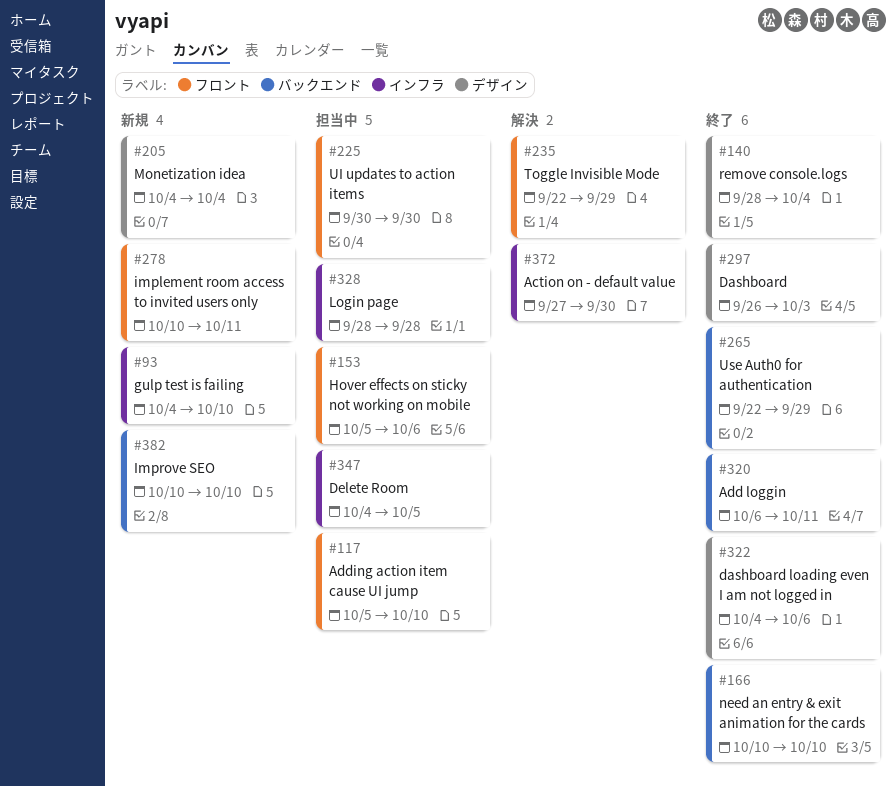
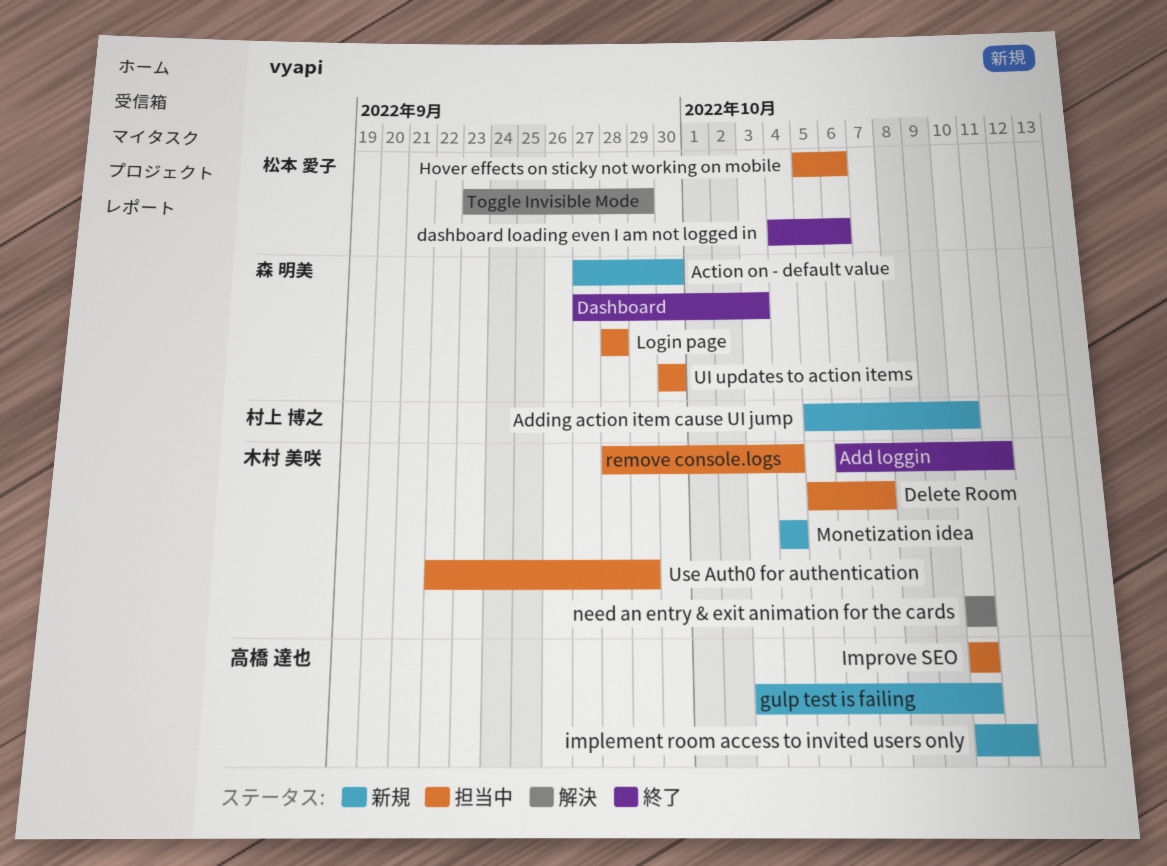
Action on - default value, status: 解決 -> 新規
Adding action item cause UI jump, status: 担当中 -> 新規
Dashboard, start: Sep 26 -> Sep 27
Delete Room, start: Oct 4 -> Oct 5
Delete Room, due: Oct 5 -> Oct 7
gulp test is failing, start: Oct 4 -> Oct 3
Improve SEO, status: 新規 -> 担当中
need an entry & exit animation for the cards, status: 終了 -> 解決
remove console.logs, status: 終了 -> 担当中
Toggle Invisible Mode, start: Sep 22 -> Sep 23
Use Auth0 for authentication, status: 終了 -> 担当中

